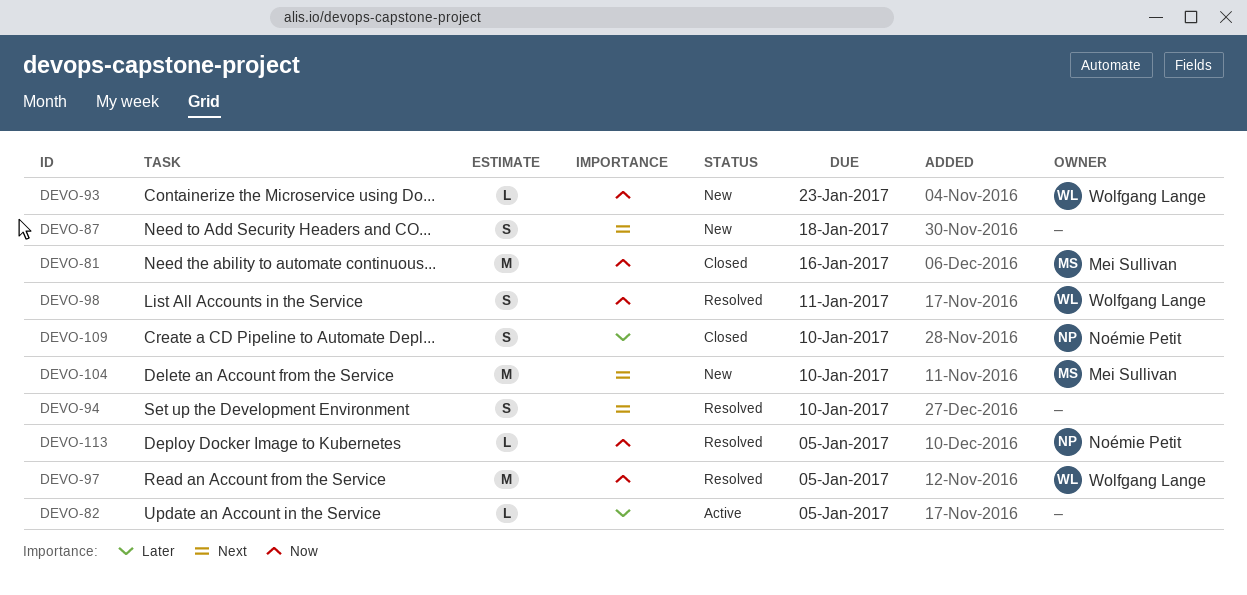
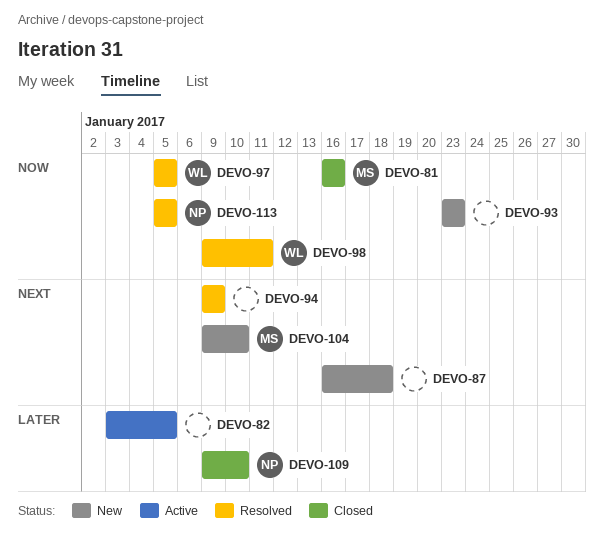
DEVO-93, owner: Wolfgang Lange -> none
DEVO-94, due: Jan 10 -> Jan 9

